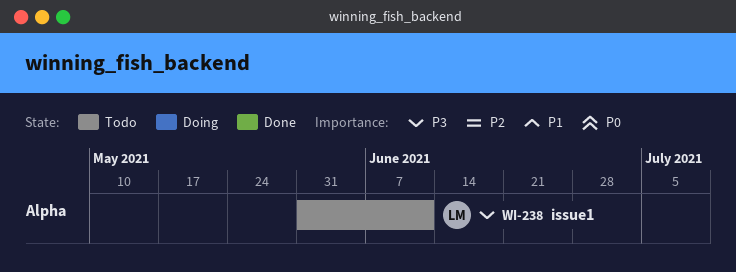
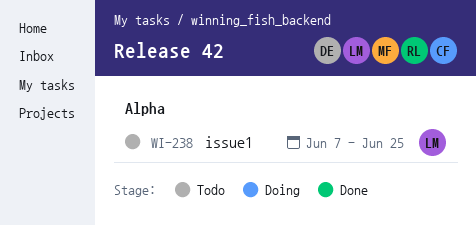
WI-238, start: May 31 -> Jun 7
WI-238, due: Jun 11 -> Jun 25

